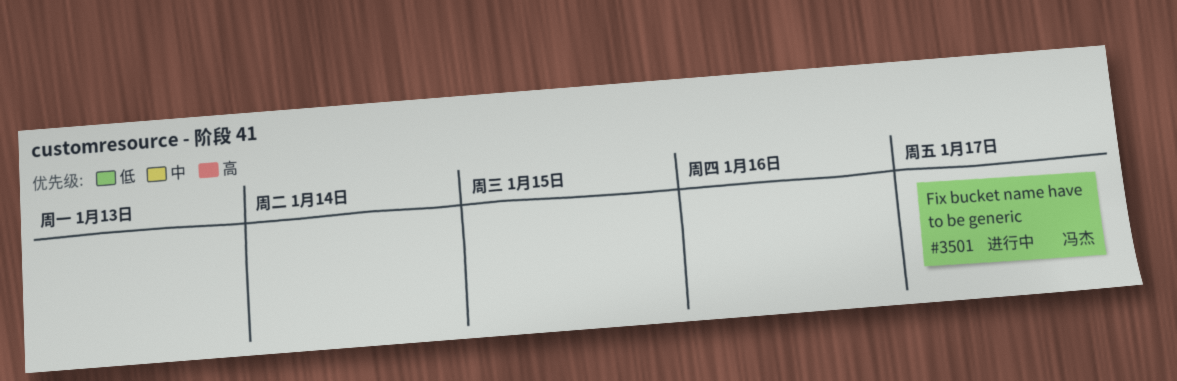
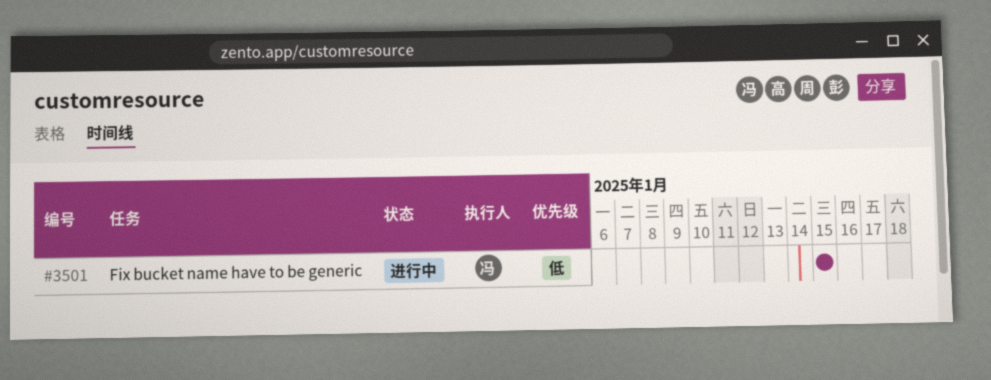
#3501, due: Jan 17 -> Jan 15

